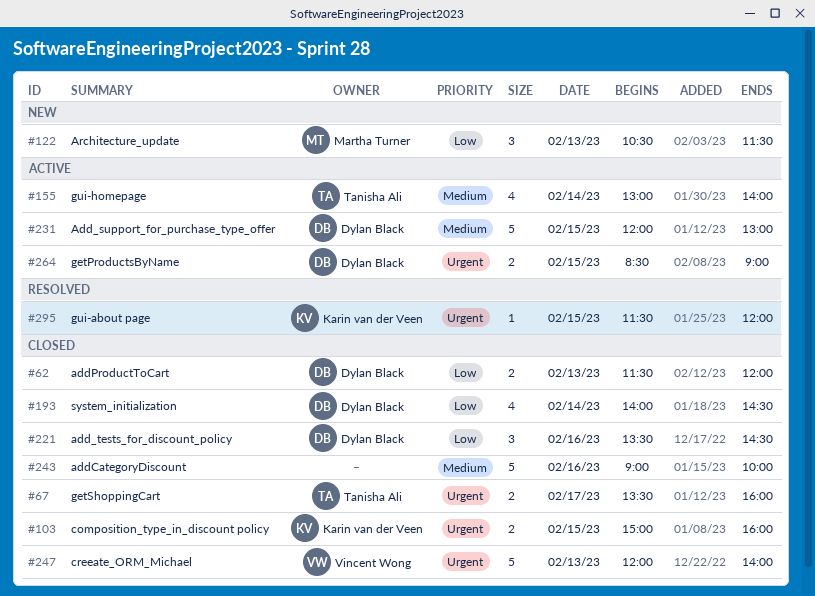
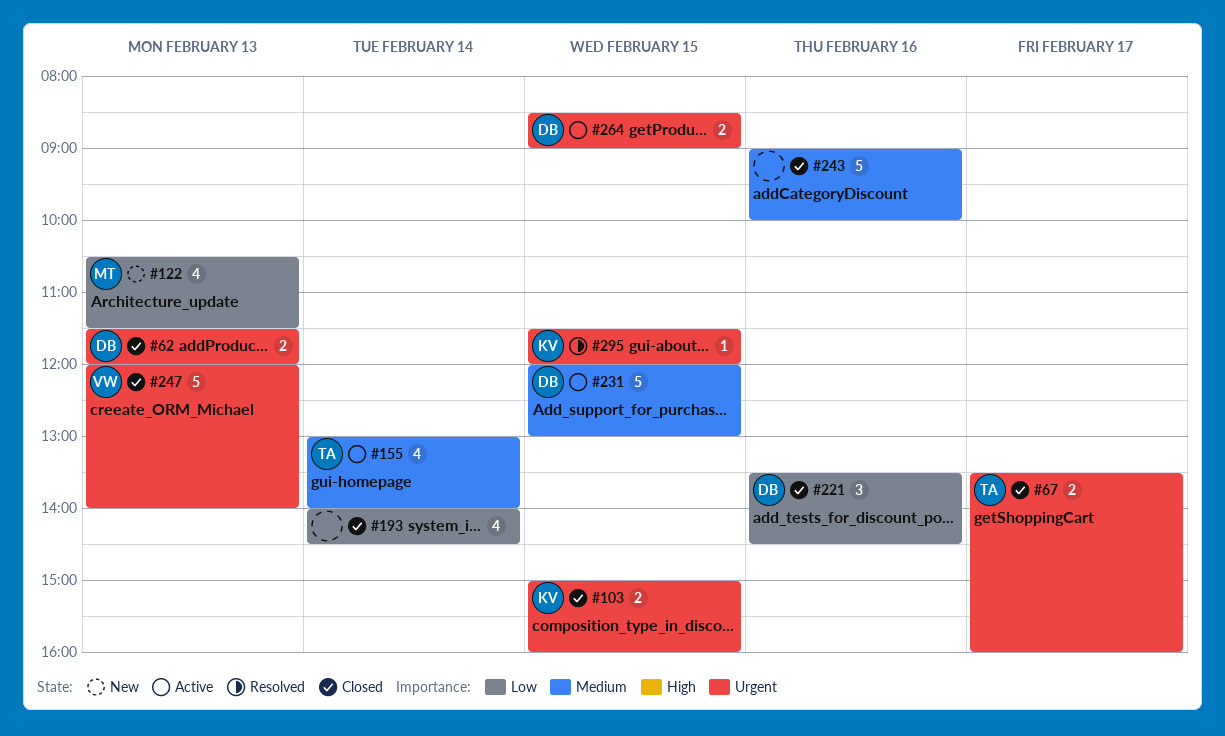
#62, priority: Low -> Urgent
#122, estimate: 3 -> 4
#193, owner: Dylan Black -> none

